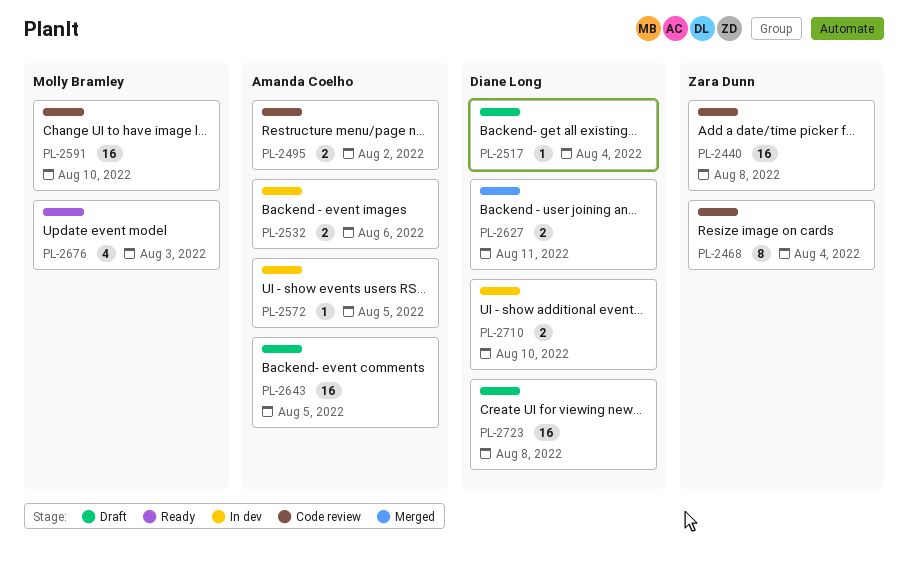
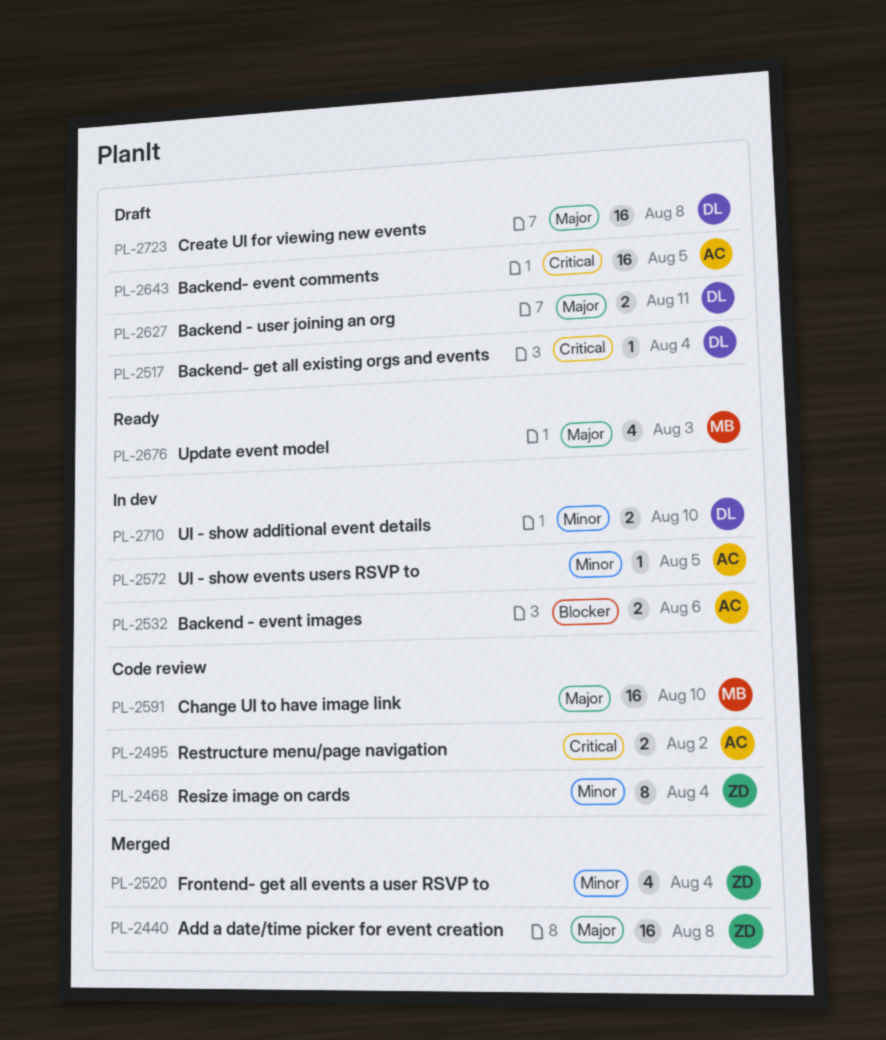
PL-2440, status: Code review -> Merged
PL-2520: none -> present
PL-2627, status: Merged -> Draft

